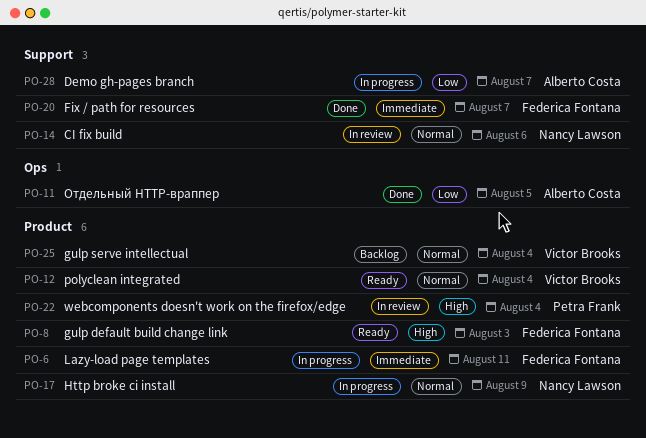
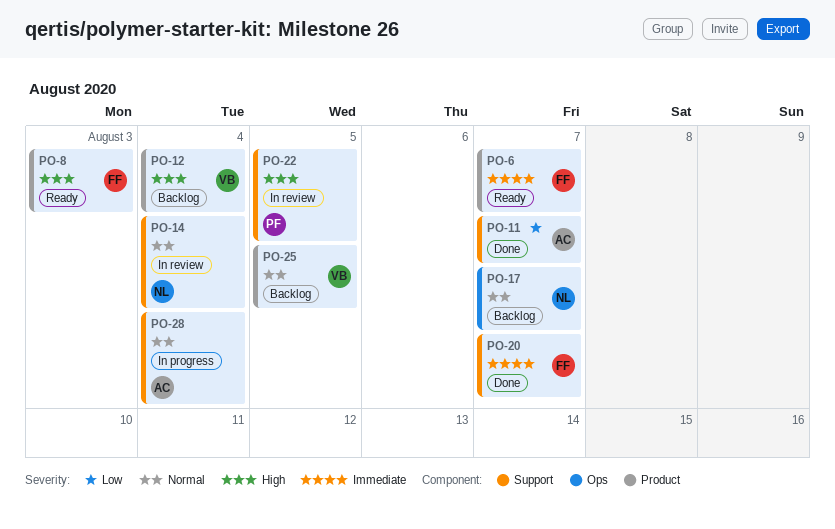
PO-6, status: In progress -> Ready
PO-6, due: Aug 11 -> Aug 7
PO-11, label: Ops -> Support
PO-11, due: Aug 5 -> Aug 7
PO-12, status: Ready -> Backlog
PO-12, priority: Normal -> High
PO-14, due: Aug 6 -> Aug 4
PO-17, status: In progress -> Backlog
PO-17, label: Product -> Ops
PO-17, due: Aug 9 -> Aug 7
PO-22, label: Product -> Support
PO-22, due: Aug 4 -> Aug 5
PO-25, due: Aug 4 -> Aug 5
PO-28, priority: Low -> Normal
PO-28, due: Aug 7 -> Aug 4

